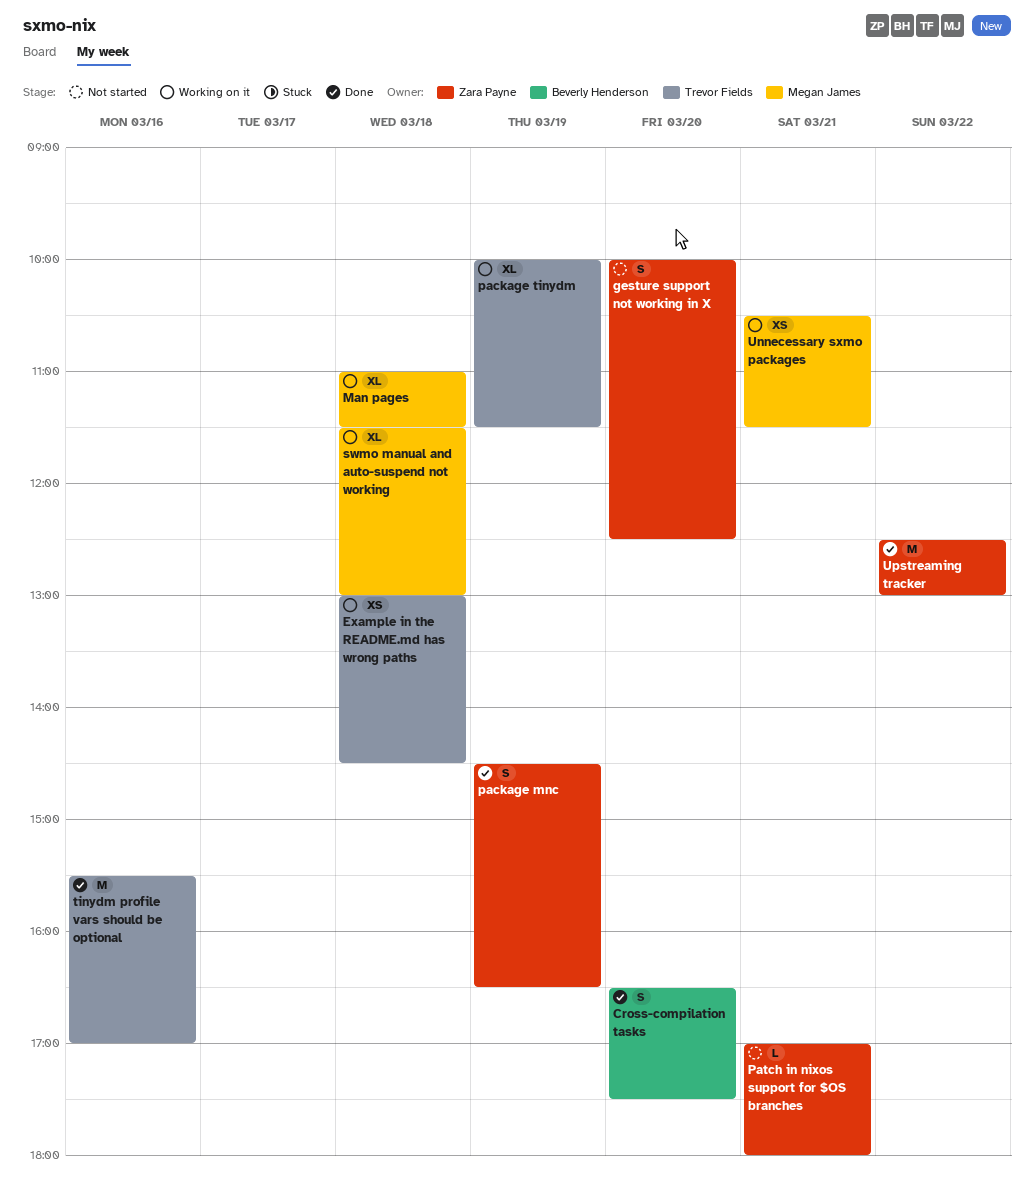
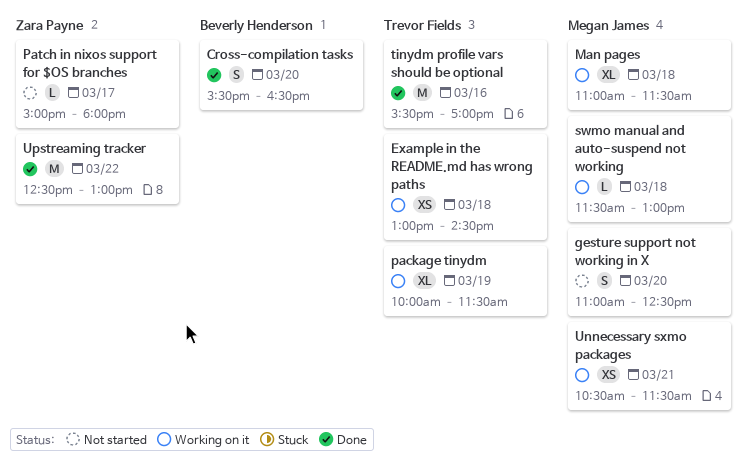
Cross-compilation tasks, begins: 16:30 -> 15:30
Cross-compilation tasks, ends: 17:30 -> 16:30
gesture support not working in X, owner: Zara Payne -> Megan James
gesture support not working in X, begins: 10:00 -> 11:00
package mnc: present -> none
Patch in nixos support for $OS branches, day: Mar 21 -> Mar 17
Patch in nixos support for $OS branches, begins: 17:00 -> 15:00
swmo manual and auto-suspend not working, estimate: XL -> L

